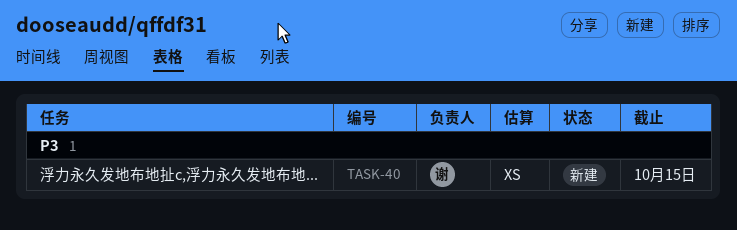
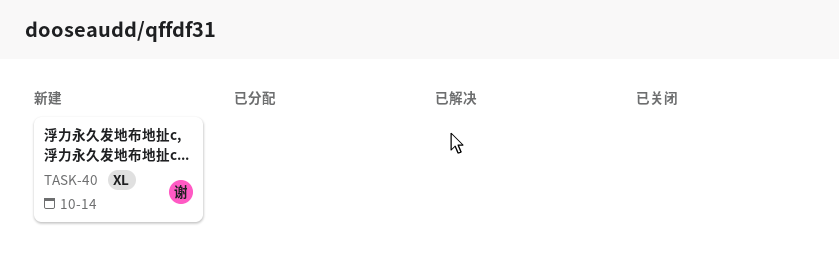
TASK-40, estimate: XS -> XL
TASK-40, due: Oct 15 -> Oct 14

